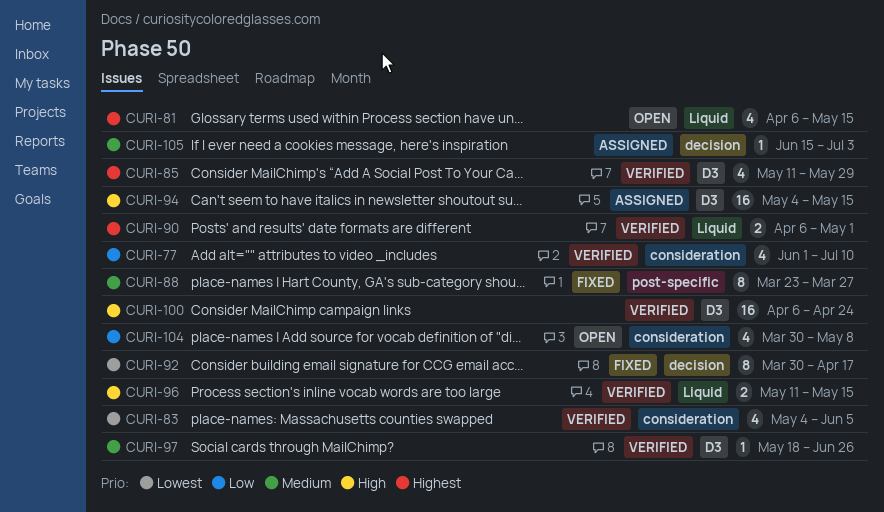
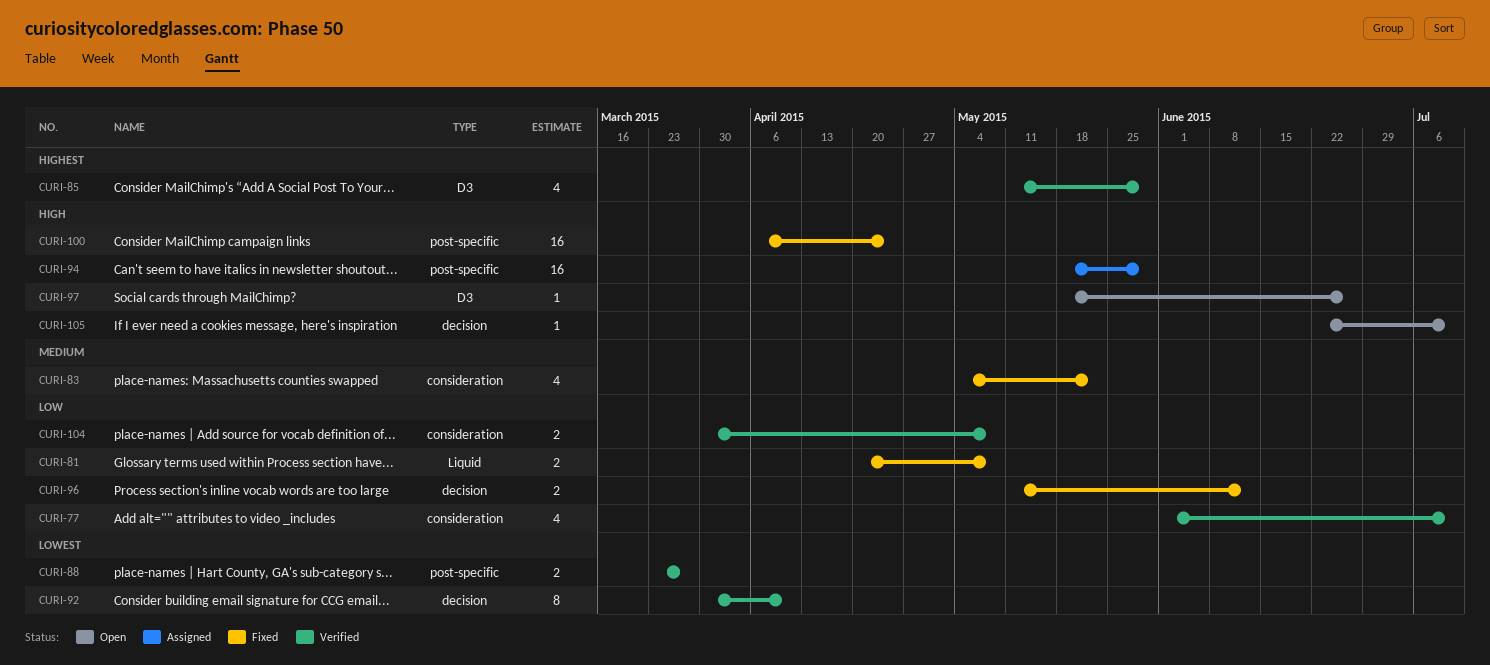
CURI-81, status: Open -> Fixed
CURI-81, priority: Highest -> Low
CURI-81, estimate: 4 -> 2
CURI-81, start: Apr 6 -> Apr 20
CURI-81, due: May 15 -> May 8
CURI-83, status: Verified -> Fixed
CURI-83, priority: Lowest -> Medium
CURI-83, due: Jun 5 -> May 22
CURI-88, status: Fixed -> Verified
CURI-88, priority: Medium -> Lowest
CURI-88, estimate: 8 -> 2
CURI-90: present -> none
CURI-92, status: Fixed -> Verified
CURI-92, due: Apr 17 -> Apr 10
CURI-94, label: D3 -> post-specific
CURI-94, start: May 4 -> May 18
CURI-94, due: May 15 -> May 29
CURI-96, status: Verified -> Fixed
CURI-96, priority: High -> Low
CURI-96, label: Liquid -> decision
CURI-96, due: May 15 -> Jun 12
CURI-97, status: Verified -> Open
CURI-97, priority: Medium -> High
CURI-100, status: Verified -> Fixed
CURI-100, label: D3 -> post-specific
CURI-104, status: Open -> Verified
CURI-104, estimate: 4 -> 2
CURI-105, status: Assigned -> Open
CURI-105, priority: Medium -> High
CURI-105, start: Jun 15 -> Jun 22
CURI-105, due: Jul 3 -> Jul 10

